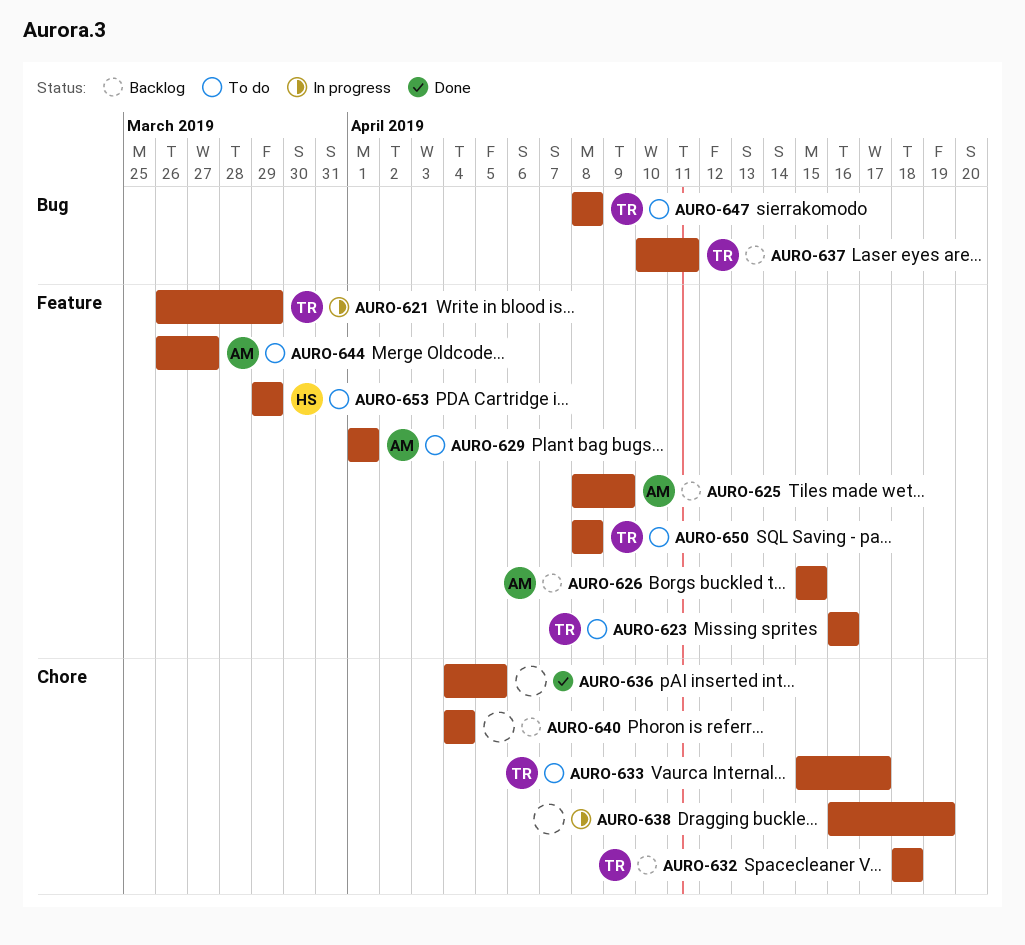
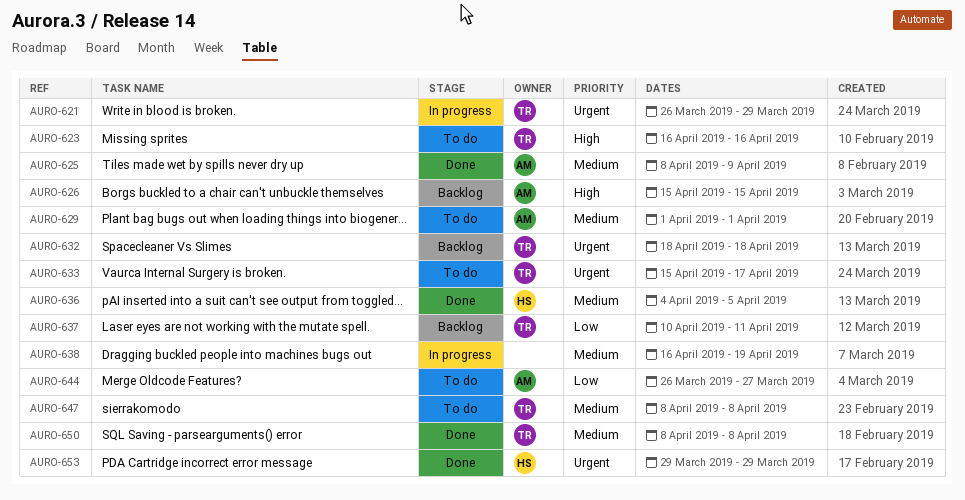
AURO-625, status: Backlog -> Done
AURO-636, owner: none -> HS
AURO-640: present -> none
AURO-650, status: To do -> Done
AURO-653, status: To do -> Done

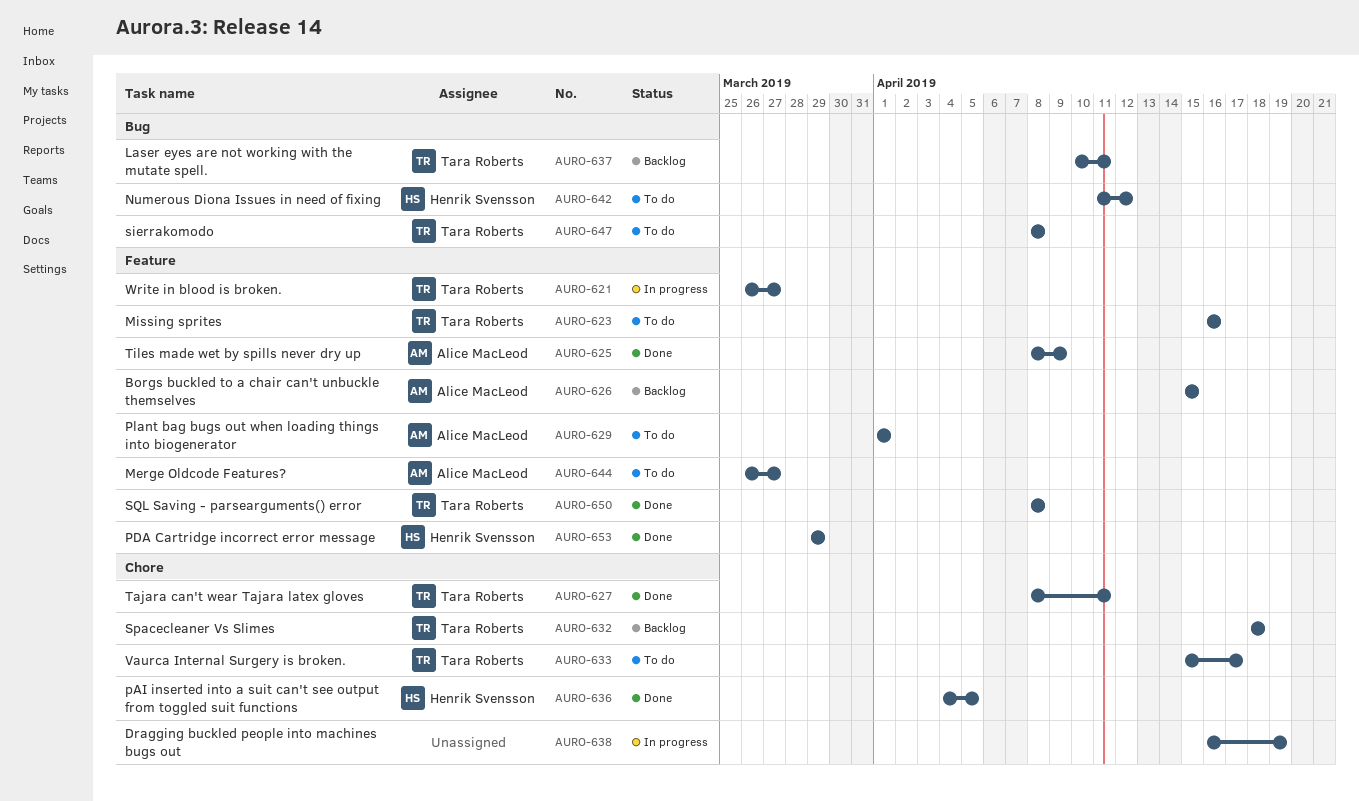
AURO-621, due: Mar 29 -> Mar 27
AURO-627: none -> present
AURO-642: none -> present

